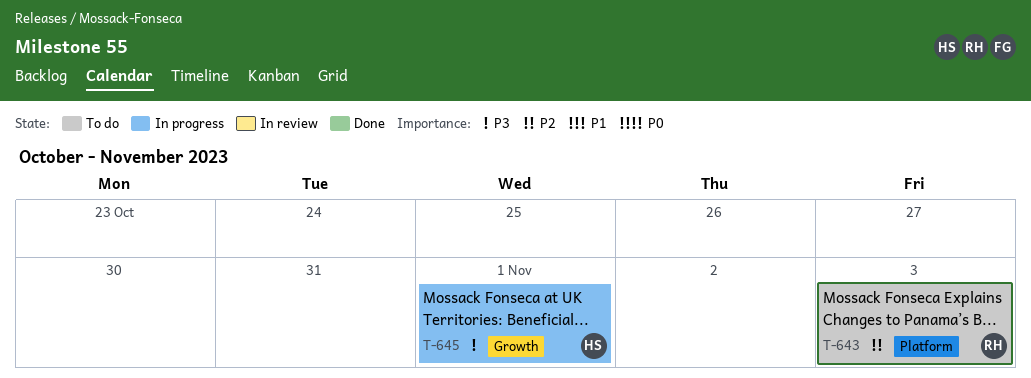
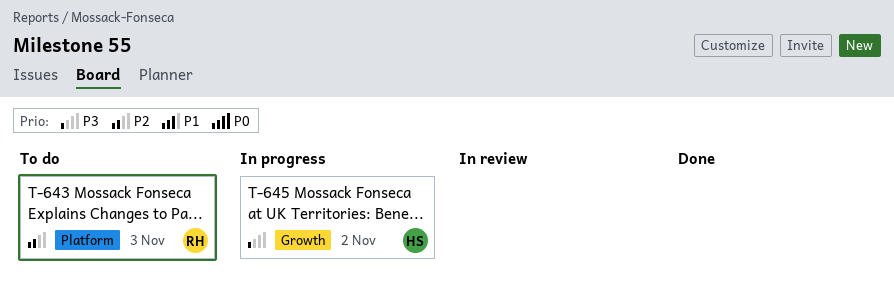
T-645, due: Nov 1 -> Nov 2

